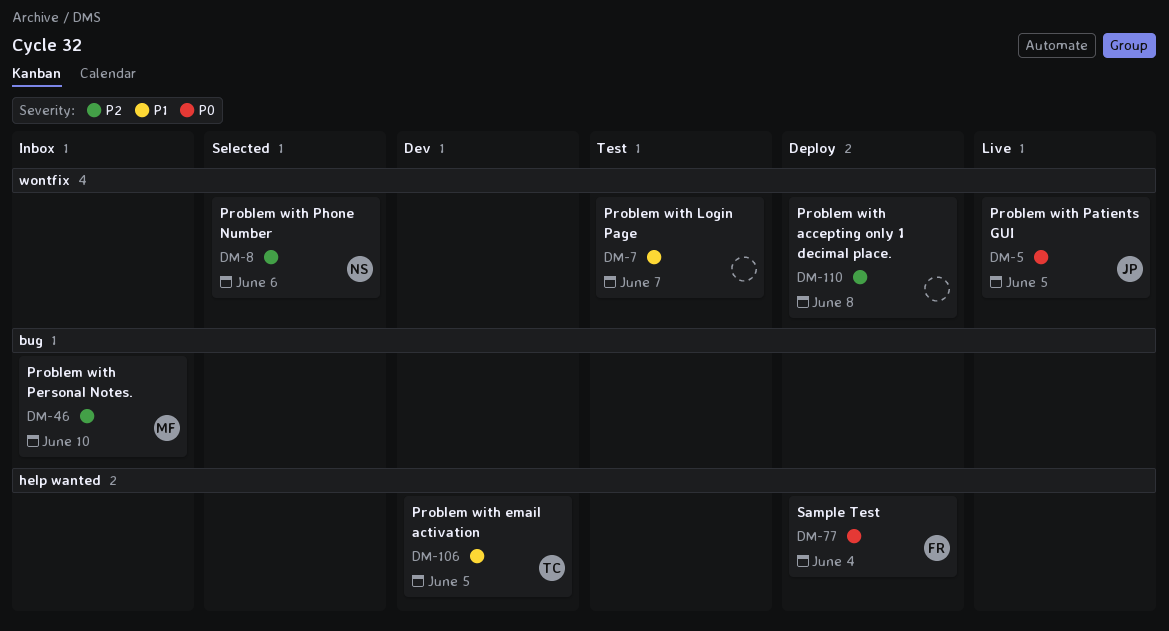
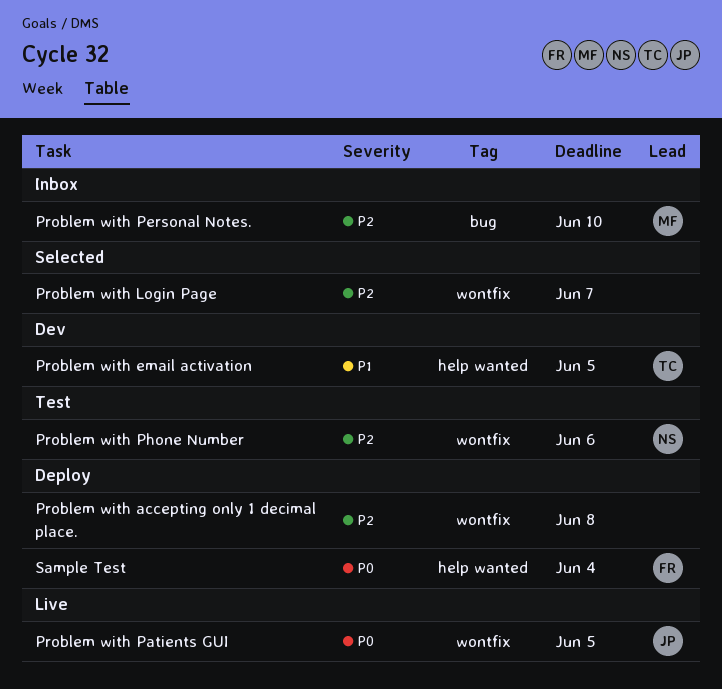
Problem with Login Page, status: Test -> Selected
Problem with Login Page, priority: P1 -> P2
Problem with Phone Number, status: Selected -> Test

